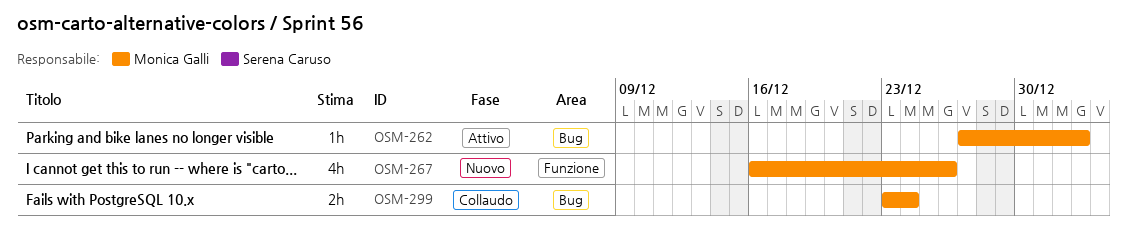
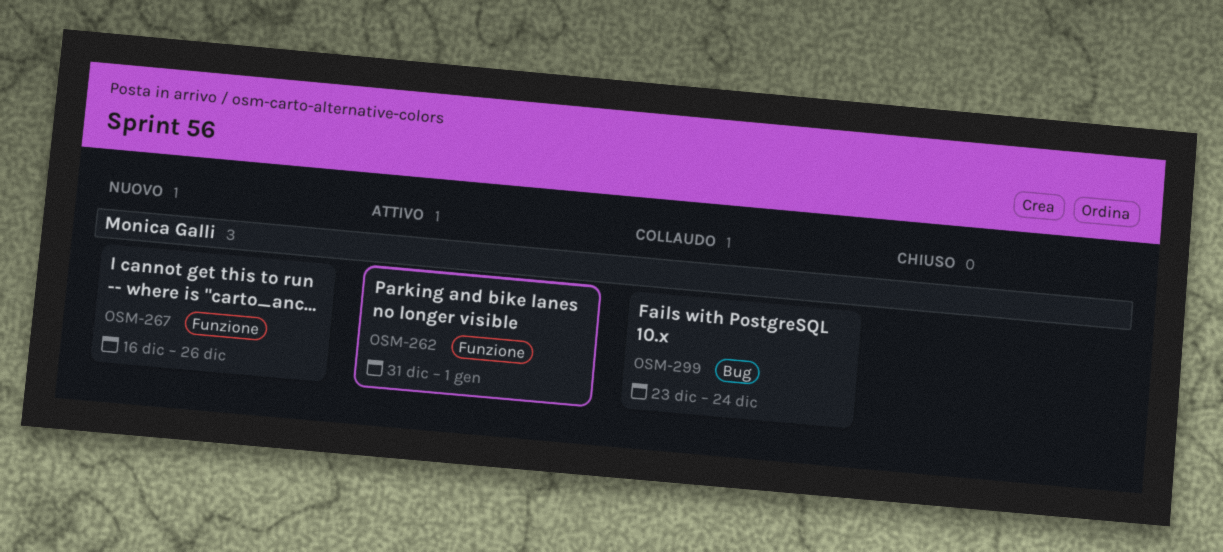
OSM-262, label: Bug -> Funzione
OSM-262, start: Dec 27 -> Dec 31
OSM-262, due: Jan 2 -> Jan 1

